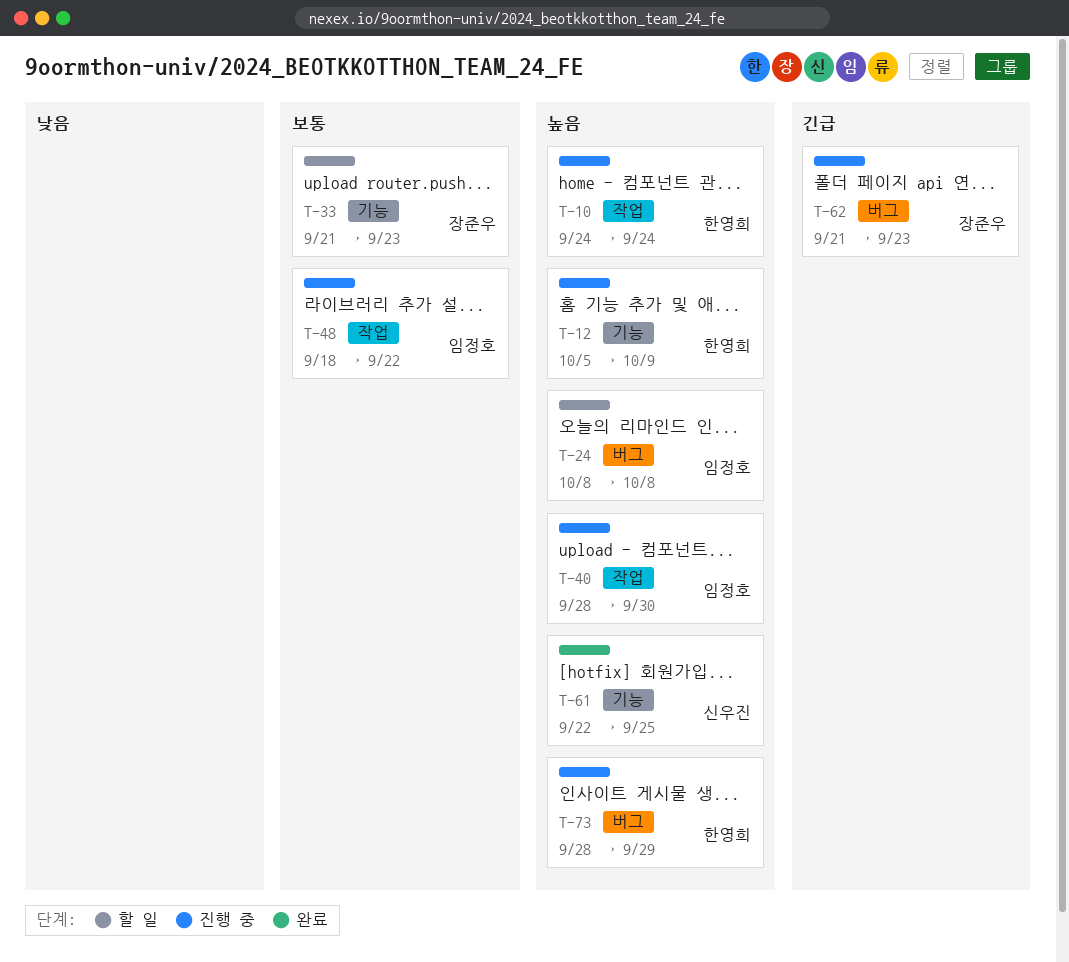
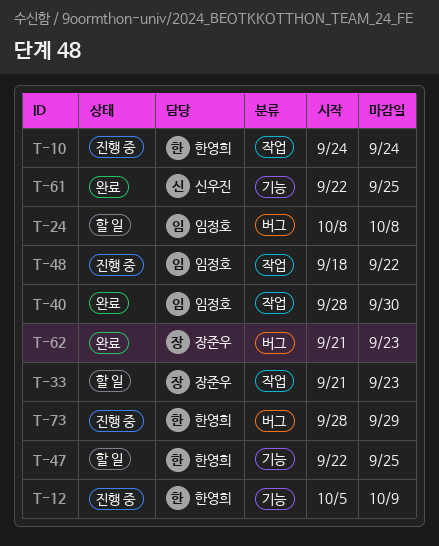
T-33, label: 기능 -> 작업
T-40, status: 진행 중 -> 완료
T-47: none -> present
T-62, status: 진행 중 -> 완료

